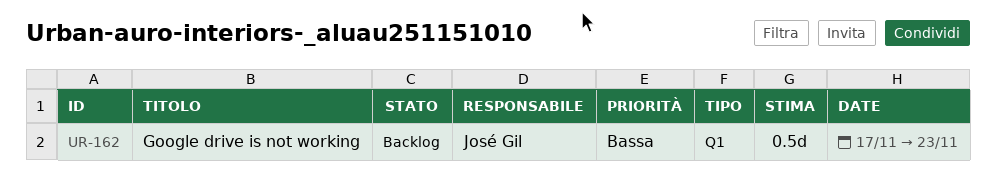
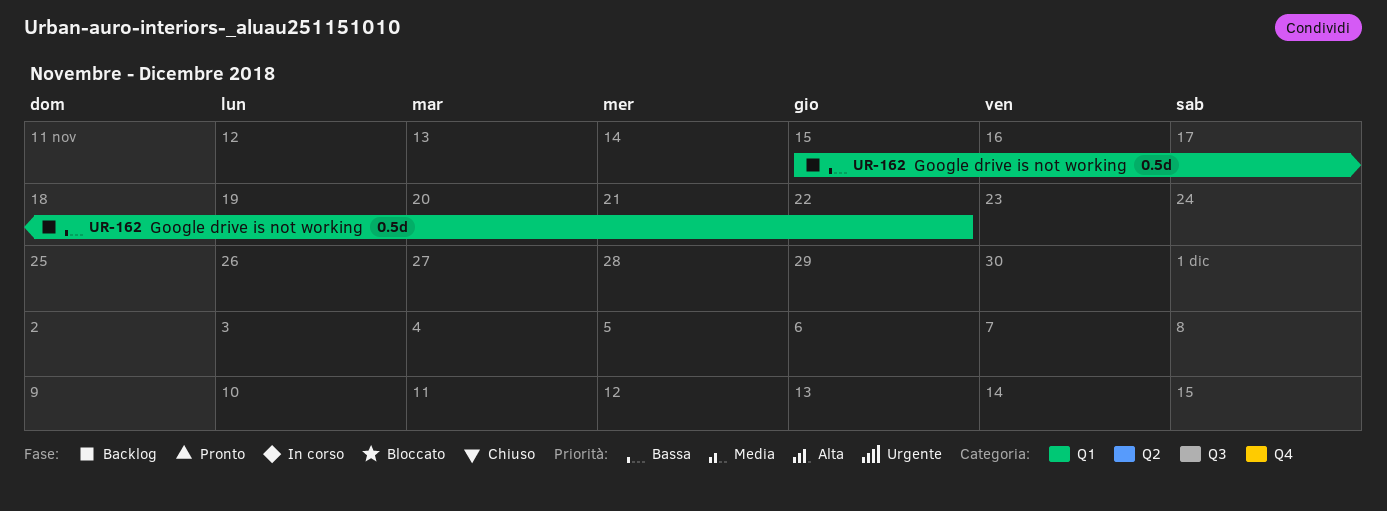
UR-162, start: Nov 17 -> Nov 15
UR-162, due: Nov 23 -> Nov 22

